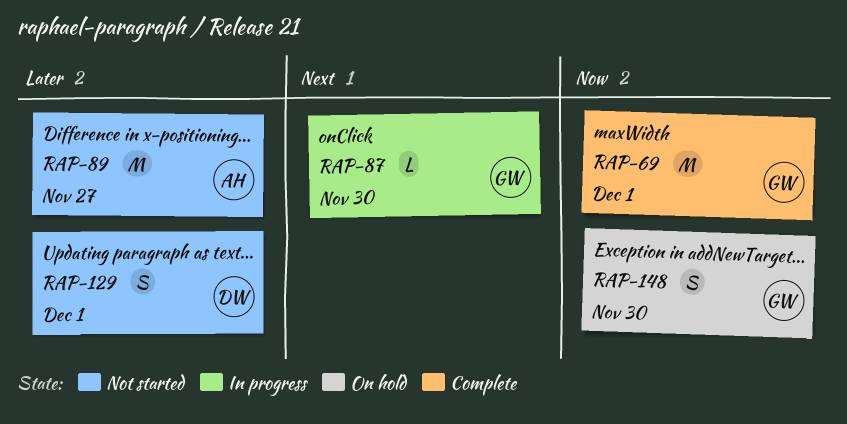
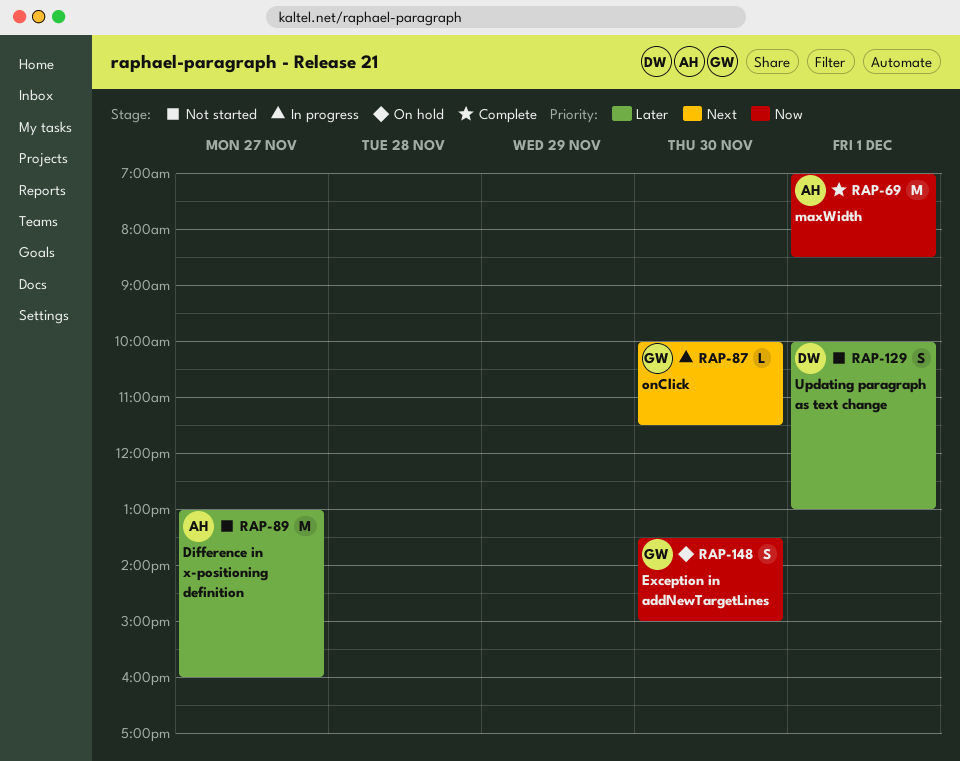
RAP-69, owner: GW -> AH

